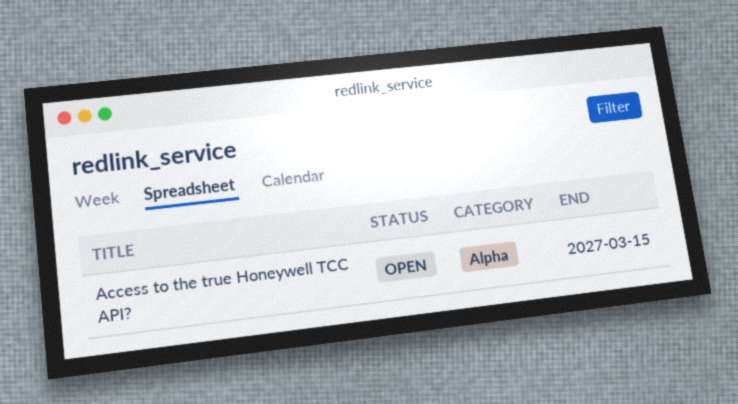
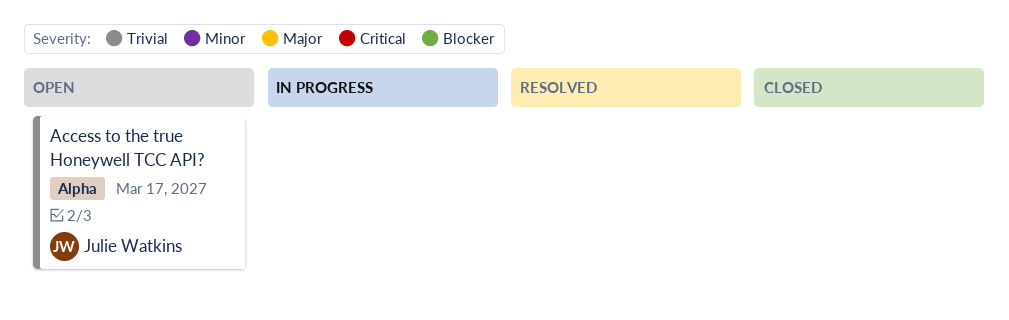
Access to the true Honeywell TCC API?, due: Mar 15 -> Mar 17

